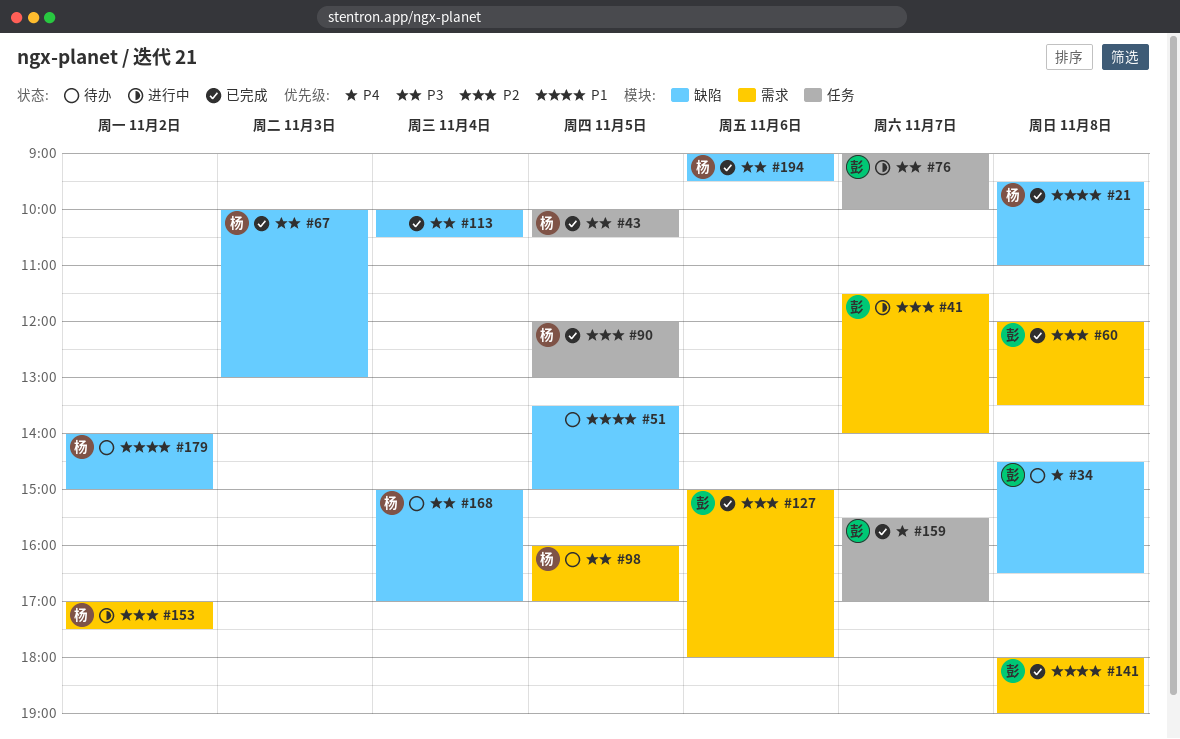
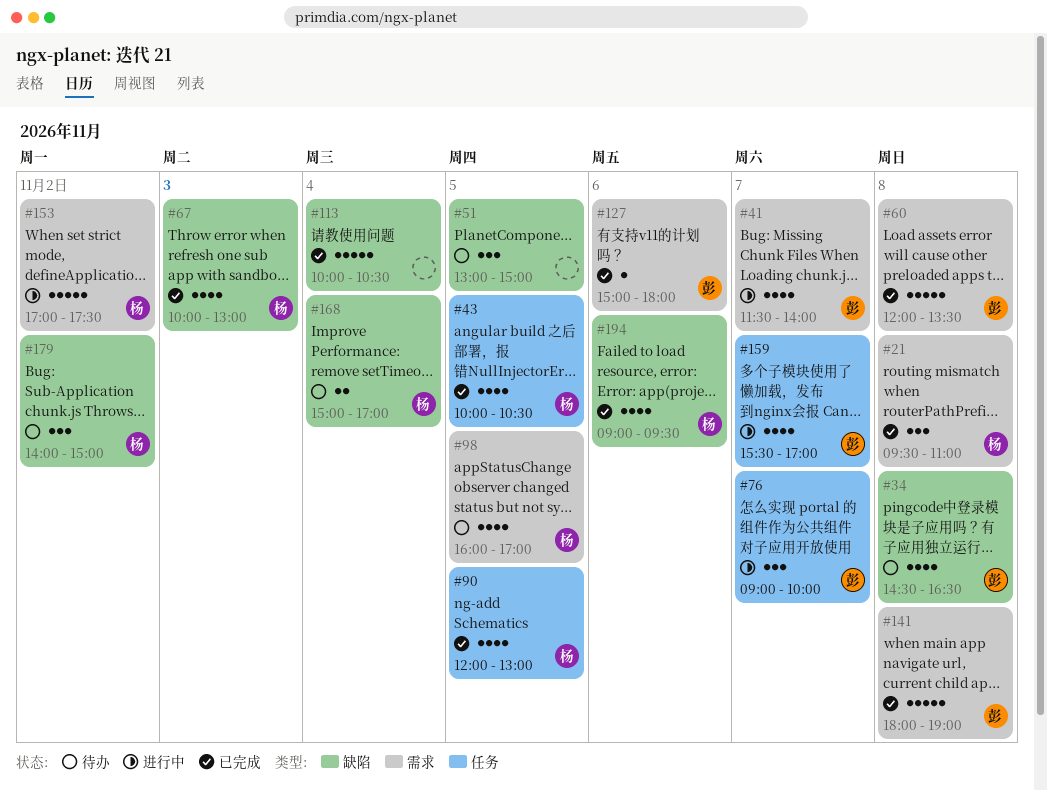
#21, label: 缺陷 -> 需求
#51, begins: 13:30 -> 13:00
#159, status: 已完成 -> 进行中

